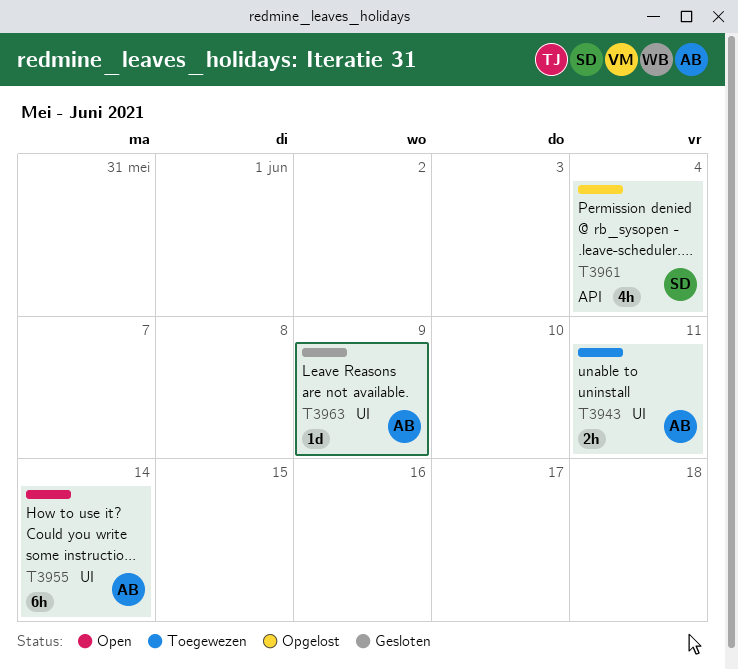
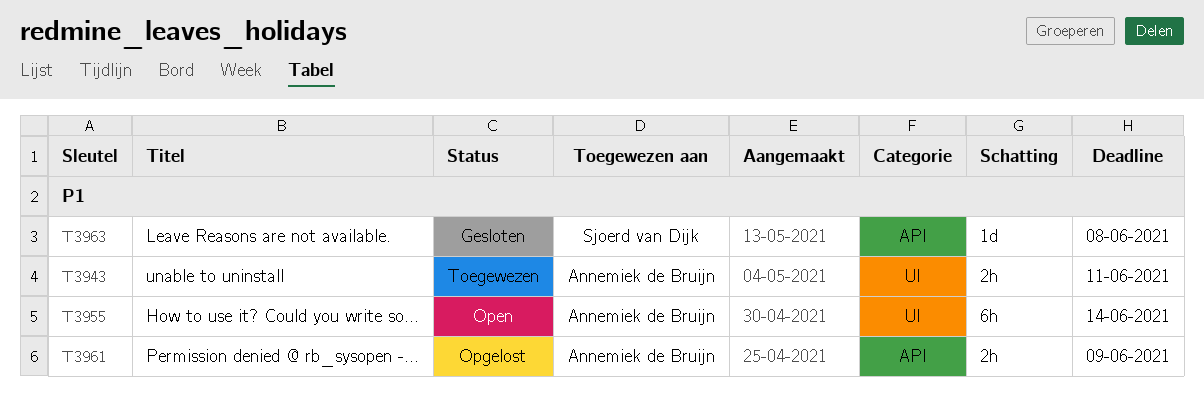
T3961, owner: Sjoerd van Dijk -> Annemiek de Bruijn
T3961, estimate: 4h -> 2h
T3961, due: Jun 4 -> Jun 9
T3963, owner: Annemiek de Bruijn -> Sjoerd van Dijk
T3963, label: UI -> API
T3963, due: Jun 9 -> Jun 8

